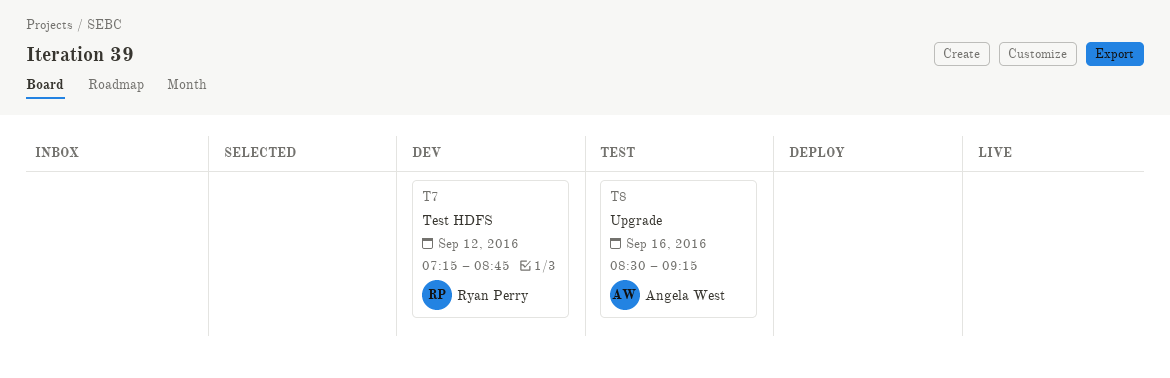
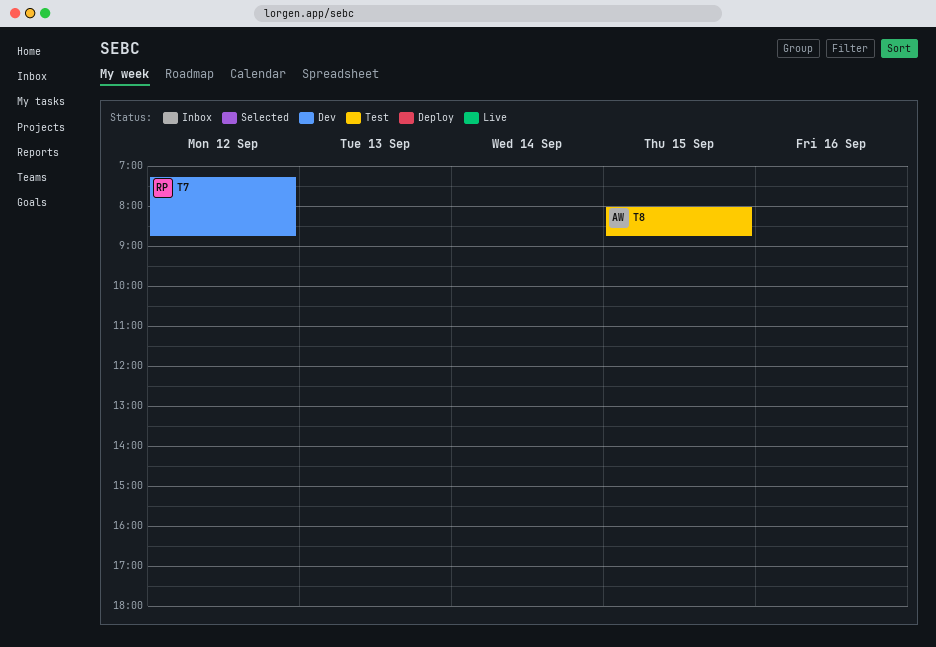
T8, day: Sep 16 -> Sep 15
T8, begins: 08:30 -> 08:00
T8, ends: 09:15 -> 08:45

